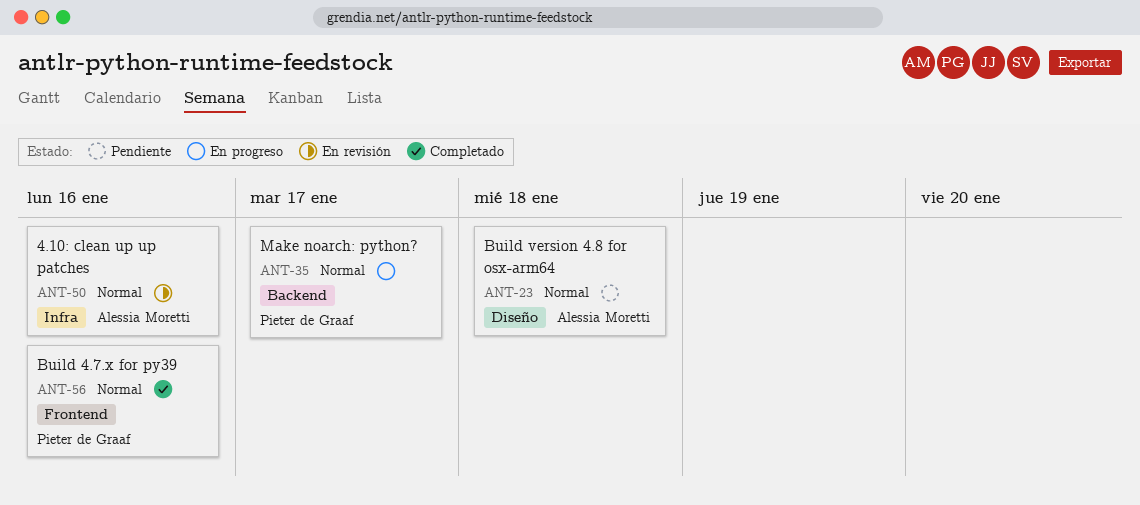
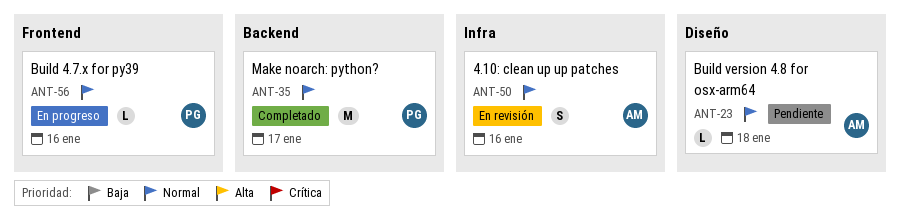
ANT-35, status: En progreso -> Completado
ANT-56, status: Completado -> En progreso

